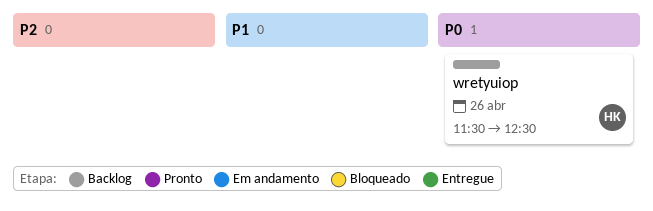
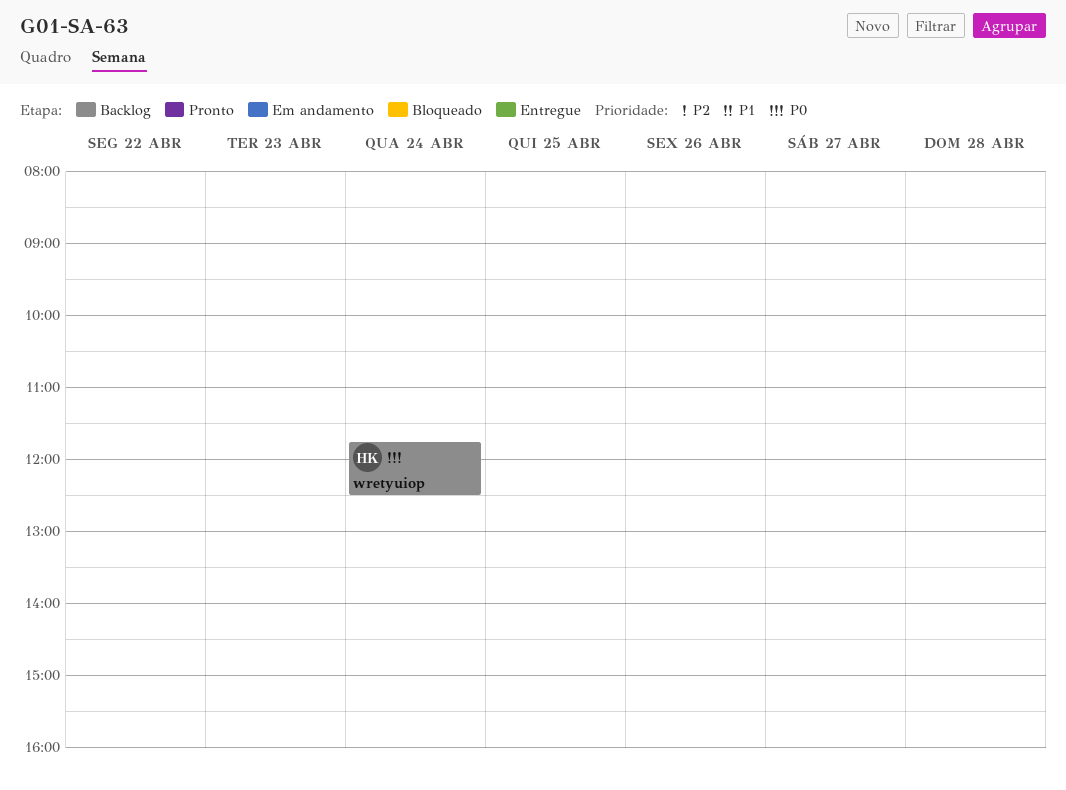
wretyuiop, day: Apr 26 -> Apr 24
wretyuiop, begins: 11:30 -> 11:45

